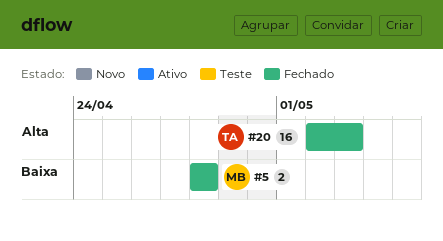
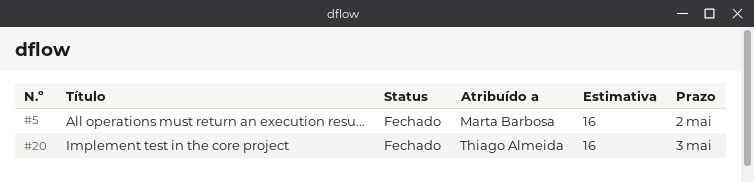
#5, estimate: 2 -> 16
#5, due: Apr 28 -> May 2

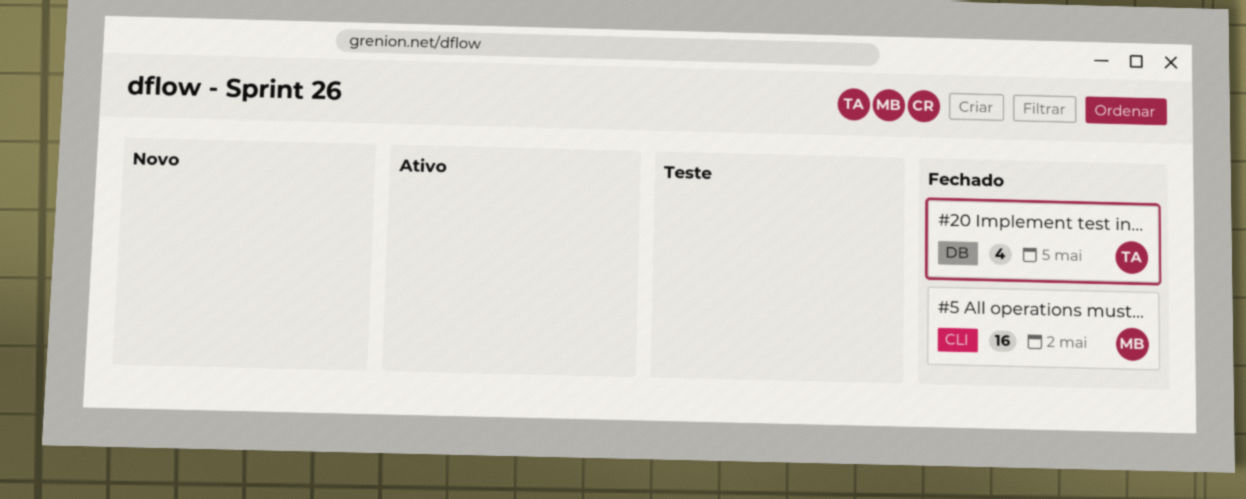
#20, estimate: 16 -> 4
#20, due: May 3 -> May 5

